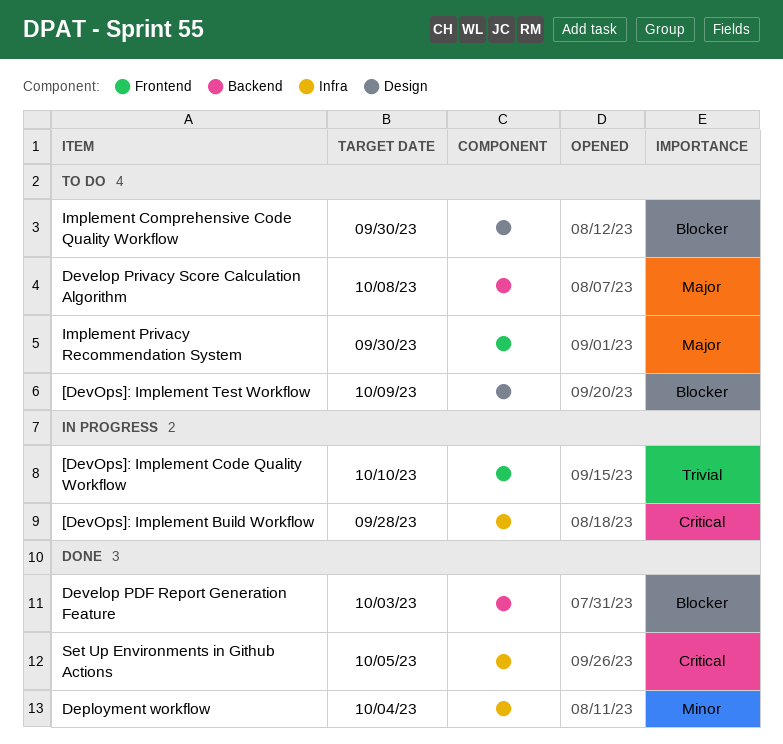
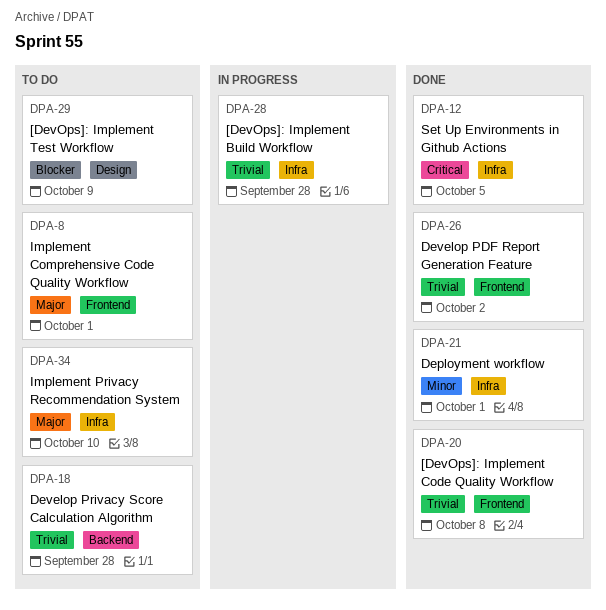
[DevOps]: Implement Build Workflow, priority: Critical -> Trivial
[DevOps]: Implement Code Quality Workflow, status: In progress -> Done
[DevOps]: Implement Code Quality Workflow, due: Oct 10 -> Oct 8
Deployment workflow, due: Oct 4 -> Oct 1
Develop PDF Report Generation Feature, priority: Blocker -> Trivial
Develop PDF Report Generation Feature, label: Backend -> Frontend
Develop PDF Report Generation Feature, due: Oct 3 -> Oct 2
Develop Privacy Score Calculation Algorithm, priority: Major -> Trivial
Develop Privacy Score Calculation Algorithm, due: Oct 8 -> Sep 28
Implement Comprehensive Code Quality Workflow, priority: Blocker -> Major
Implement Comprehensive Code Quality Workflow, label: Design -> Frontend
Implement Comprehensive Code Quality Workflow, due: Sep 30 -> Oct 1
Implement Privacy Recommendation System, label: Frontend -> Infra
Implement Privacy Recommendation System, due: Sep 30 -> Oct 10

